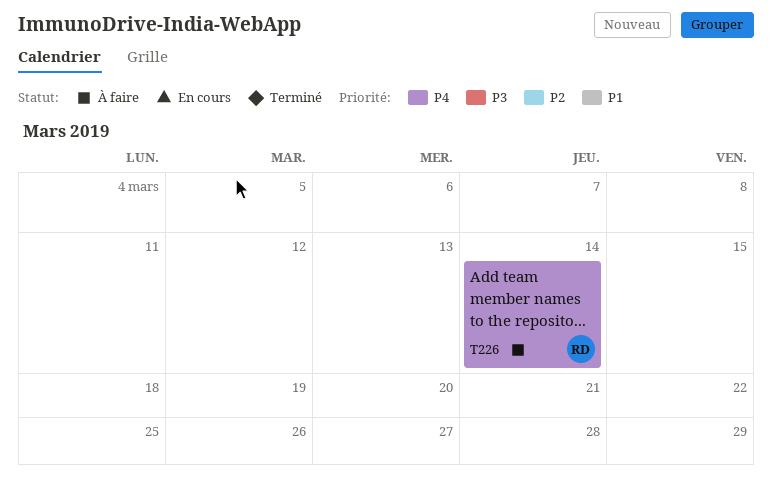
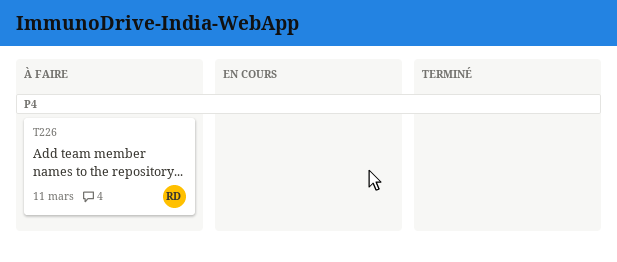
T226, due: Mar 14 -> Mar 11

